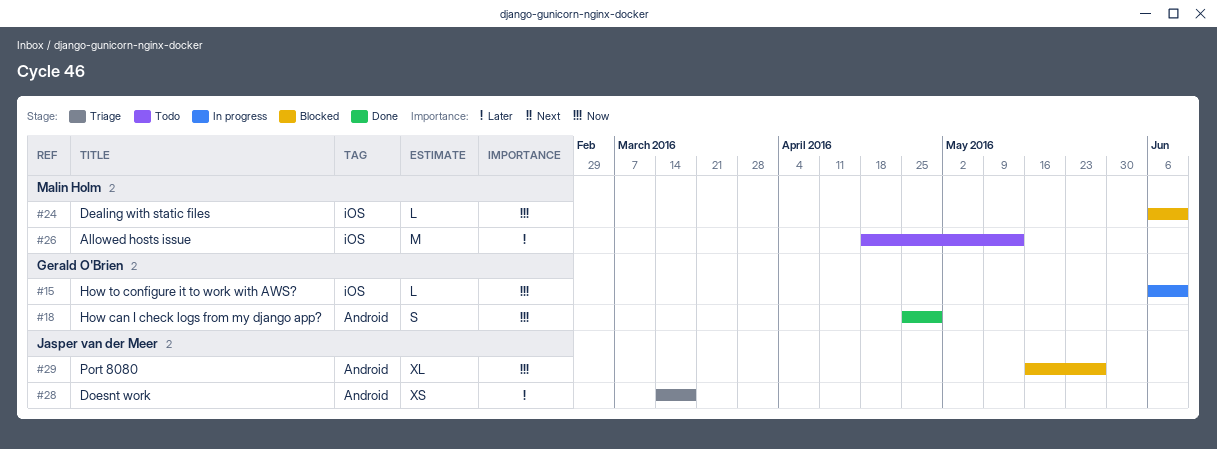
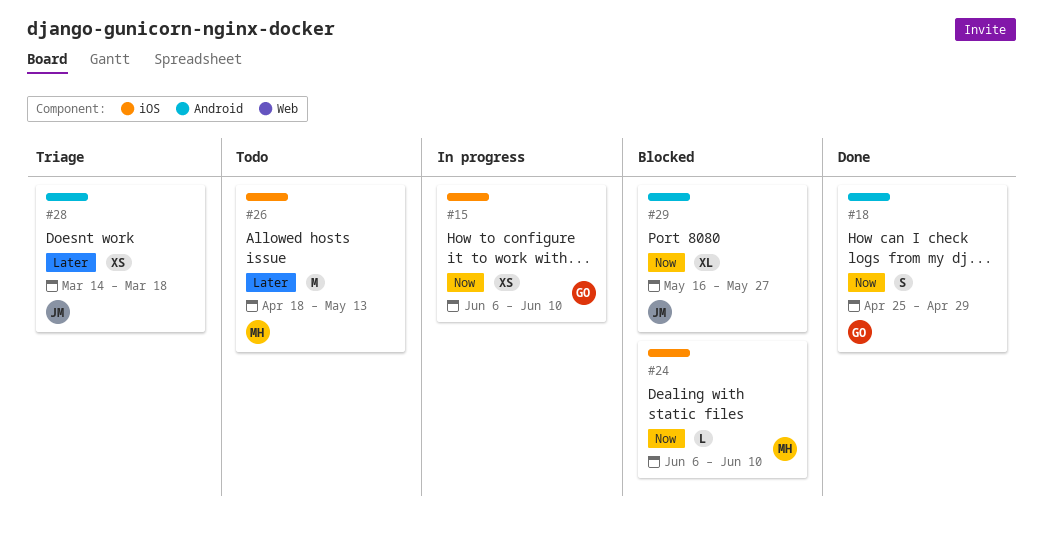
#15, estimate: L -> XS

